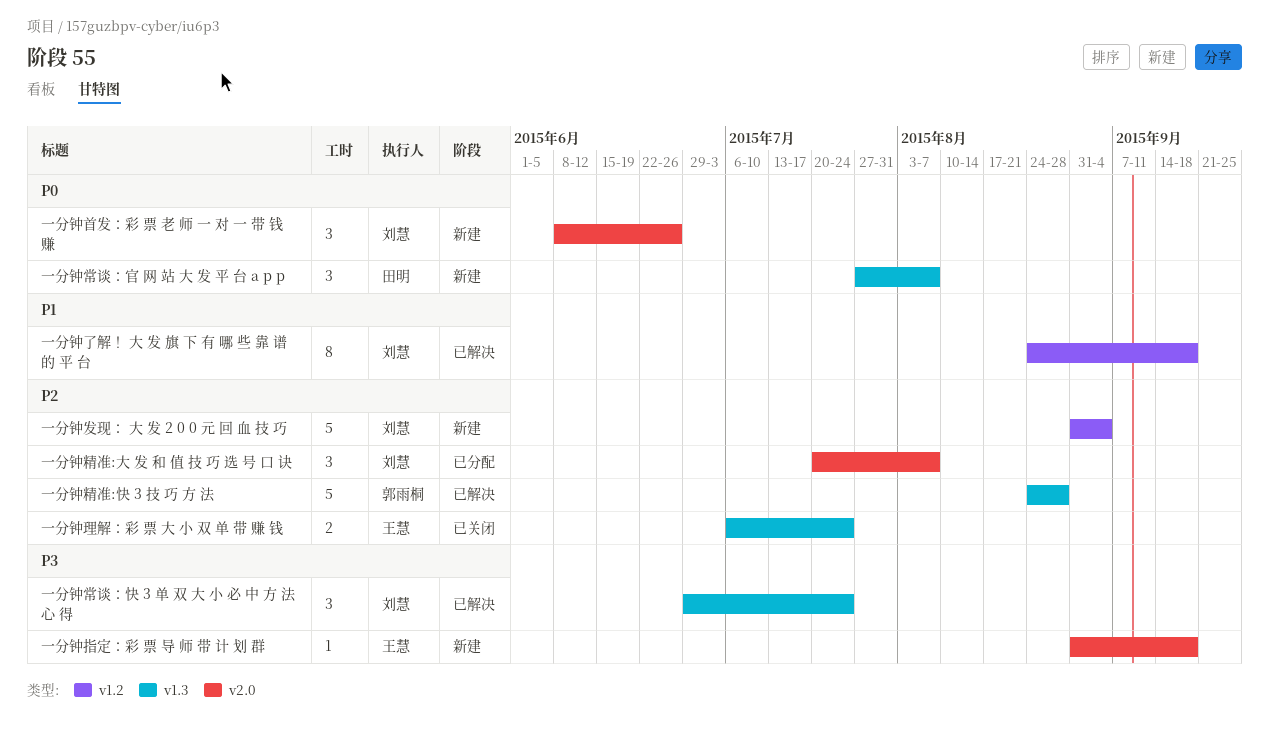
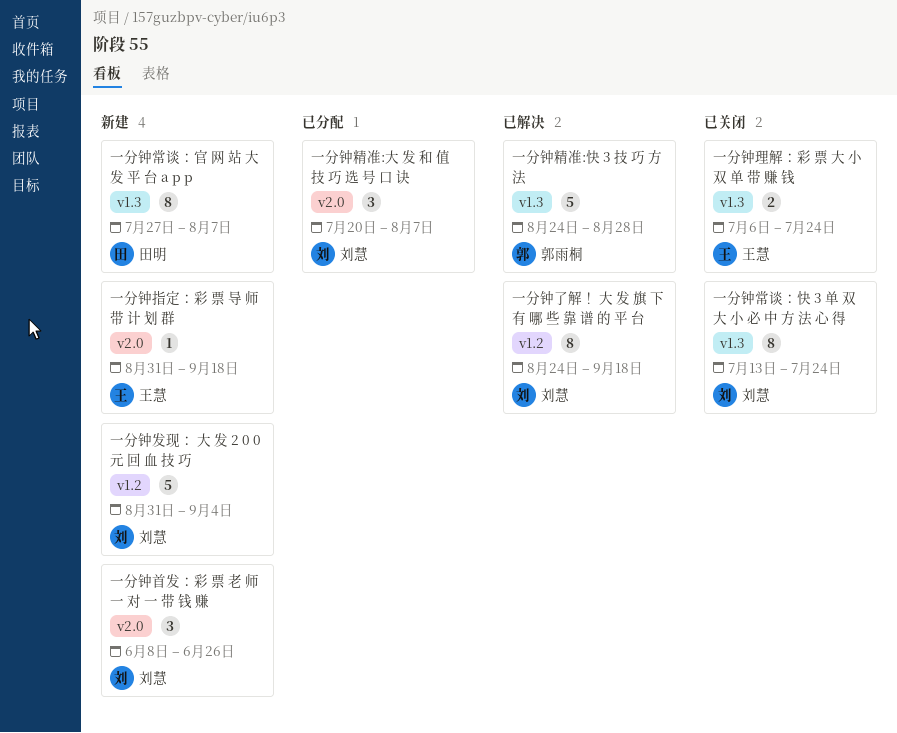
一分钟常谈：官 网 站 大 发 平 台 a p p, estimate: 3 -> 8
一分钟常谈：快 3 单 双 大 小 必 中 方 法 心 得, status: 已解决 -> 已关闭
一分钟常谈：快 3 单 双 大 小 必 中 方 法 心 得, estimate: 3 -> 8
一分钟常谈：快 3 单 双 大 小 必 中 方 法 心 得, start: Jun 29 -> Jul 13

